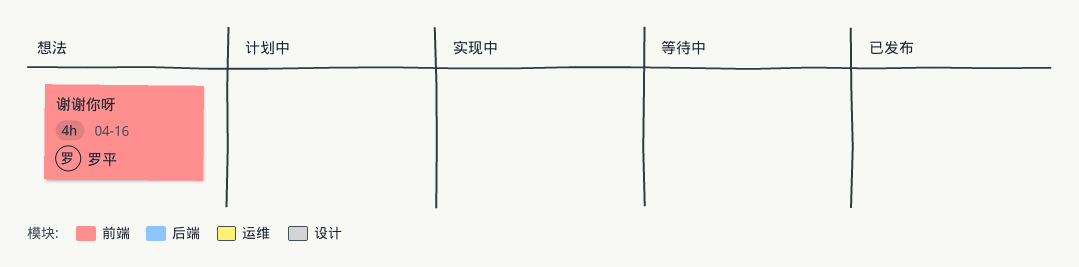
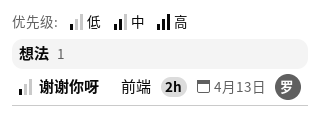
谢谢你呀, estimate: 4h -> 2h
谢谢你呀, due: Apr 16 -> Apr 13

